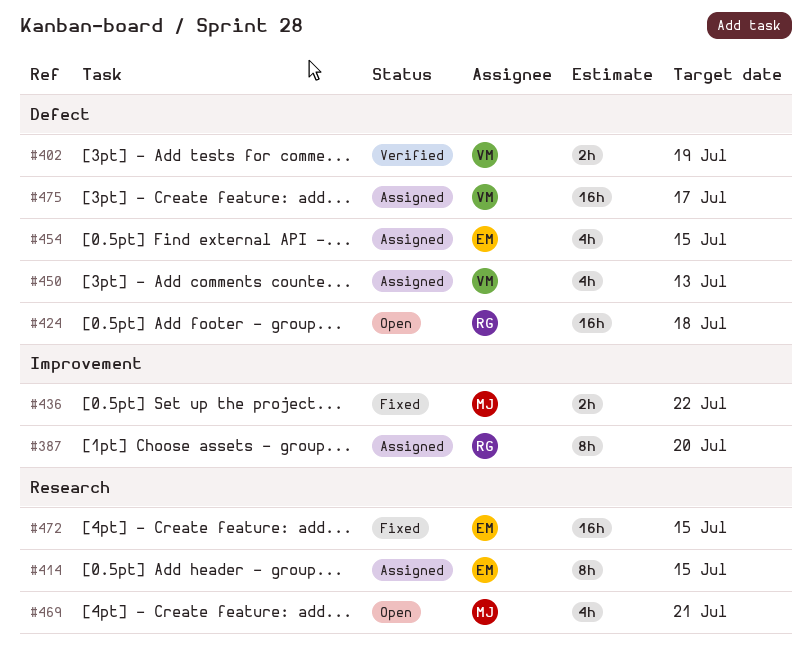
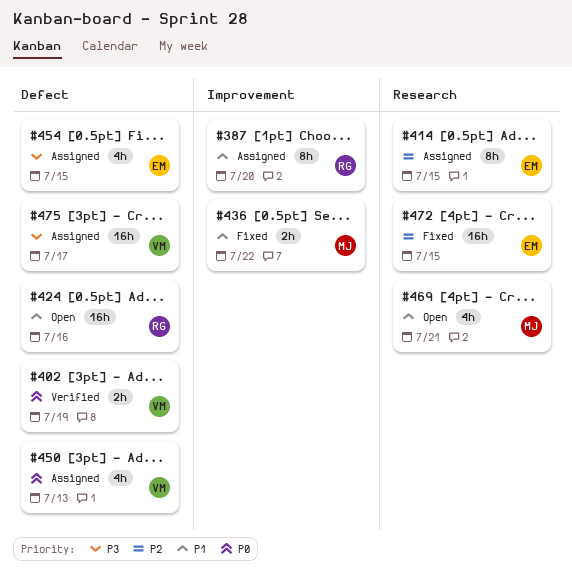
#424, due: Jul 18 -> Jul 16

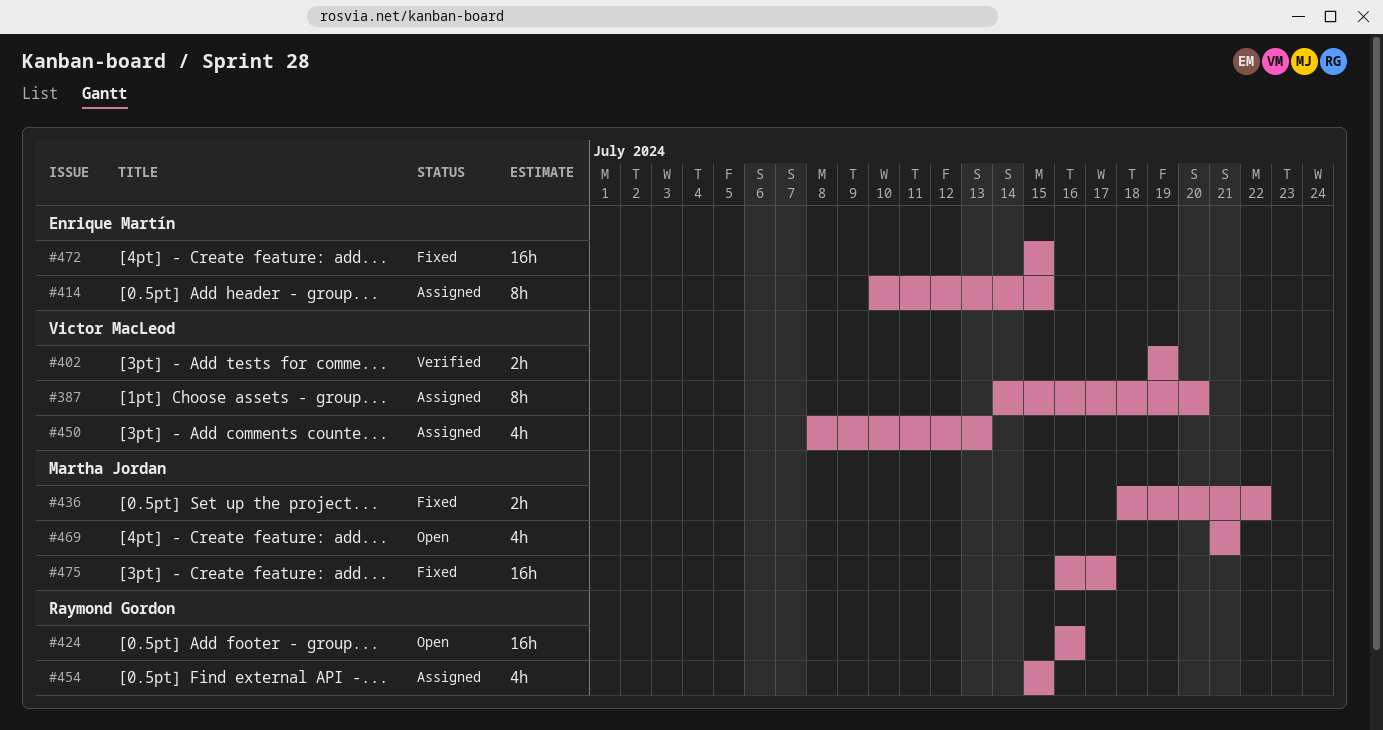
#387, owner: Raymond Gordon -> Victor MacLeod
#454, owner: Enrique Martín -> Raymond Gordon
#475, status: Assigned -> Fixed
#475, owner: Victor MacLeod -> Martha Jordan

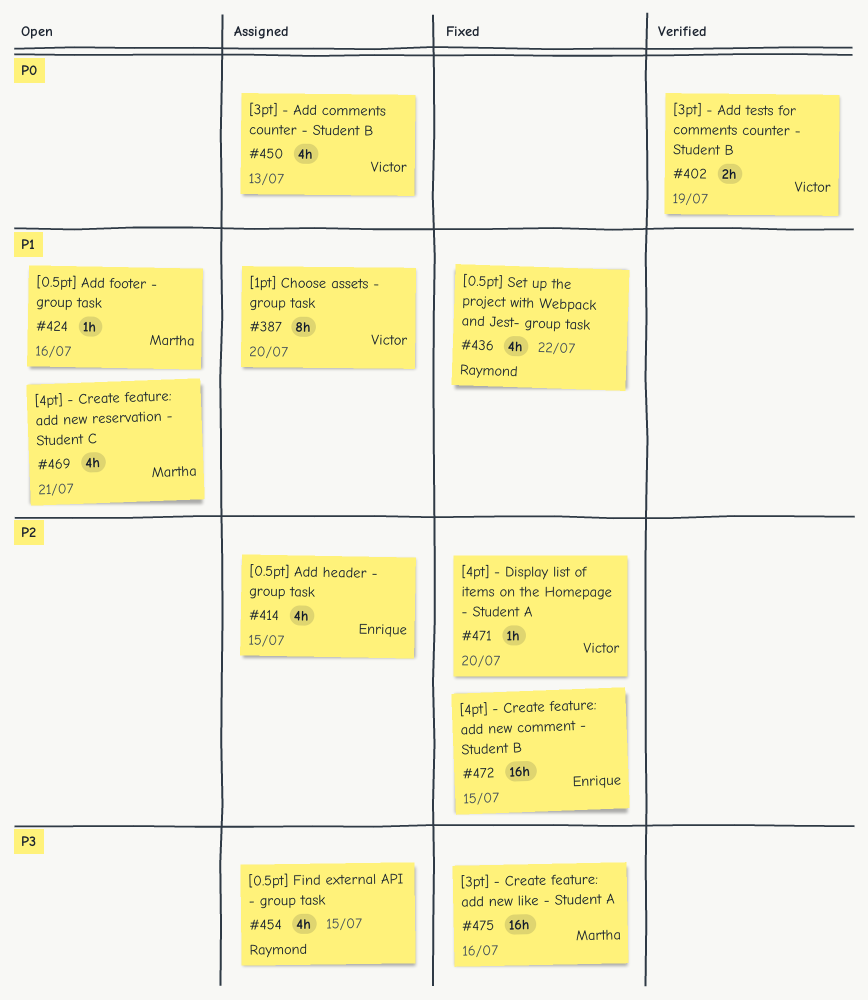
#414, estimate: 8h -> 4h
#424, owner: Raymond Gordon -> Martha Jordan
#424, estimate: 16h -> 1h
#436, owner: Martha Jordan -> Raymond Gordon
#436, estimate: 2h -> 4h
#471: none -> present
#475, due: Jul 17 -> Jul 16

